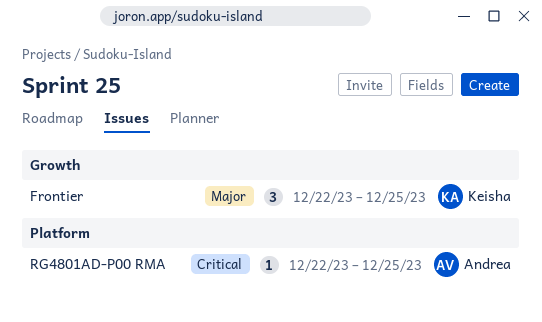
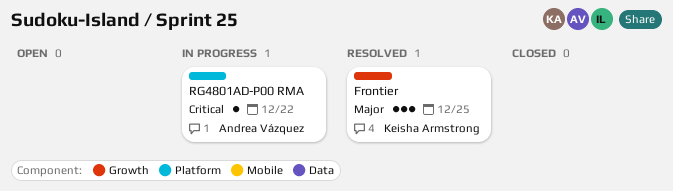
RG4801AD-P00 RMA, due: Dec 25 -> Dec 22

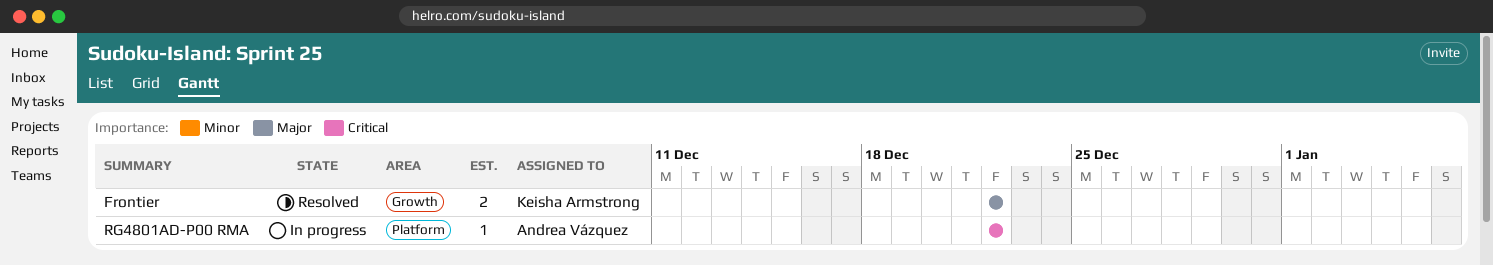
Frontier, estimate: 3 -> 2
Frontier, due: Dec 25 -> Dec 22

